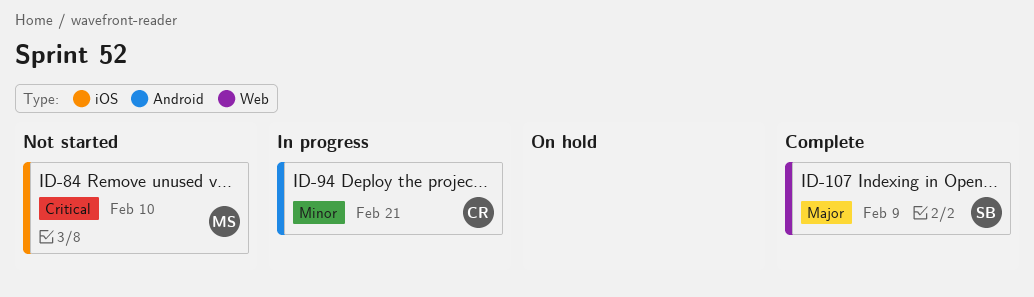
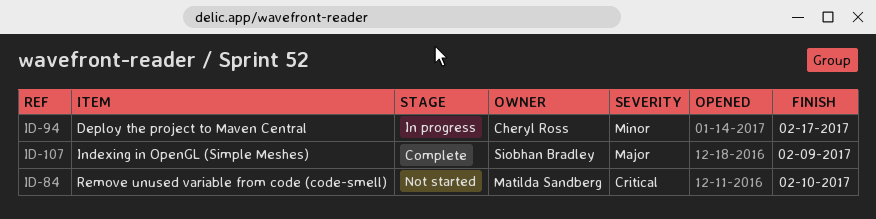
ID-94, due: Feb 21 -> Feb 17

